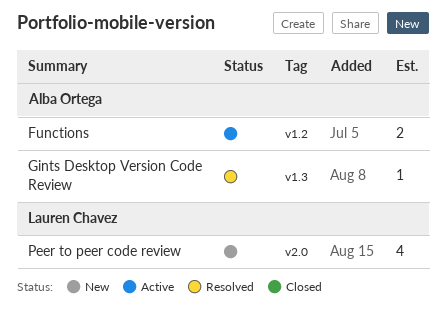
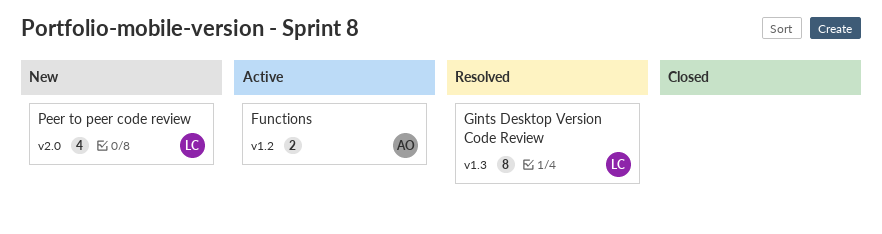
Gints Desktop Version Code Review, owner: Alba Ortega -> Lauren Chavez
Gints Desktop Version Code Review, estimate: 1 -> 8

